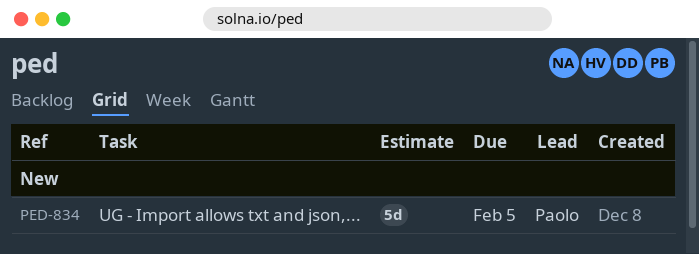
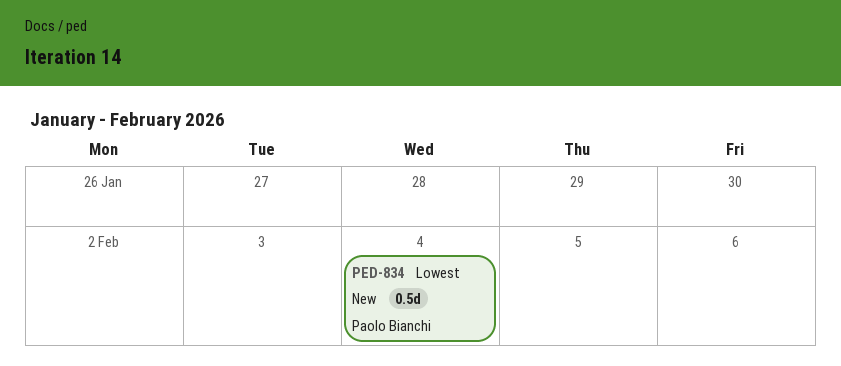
PED-834, estimate: 5d -> 0.5d
PED-834, due: Feb 5 -> Feb 4

